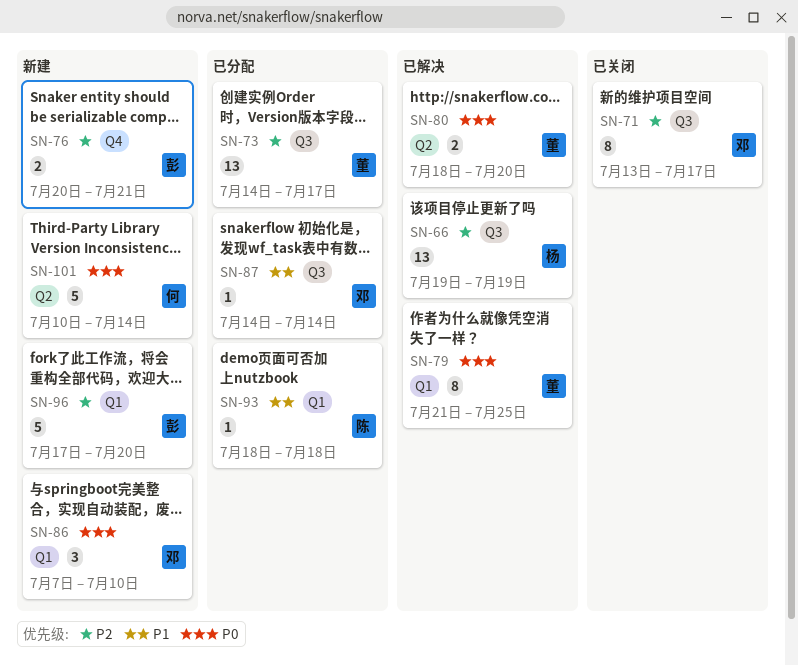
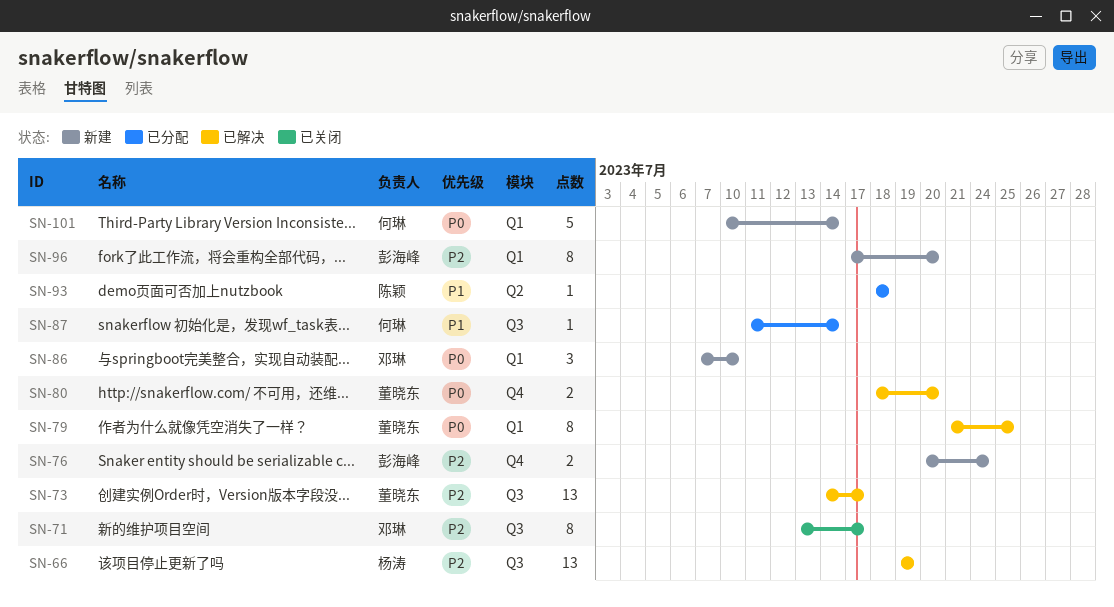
SN-73, status: 已分配 -> 已解决
SN-76, due: Jul 21 -> Jul 24
SN-80, label: Q2 -> Q4
SN-87, owner: 邓琳 -> 何琳
SN-87, start: Jul 14 -> Jul 11
SN-93, label: Q1 -> Q2
SN-96, estimate: 5 -> 8
SN-101, label: Q2 -> Q1

